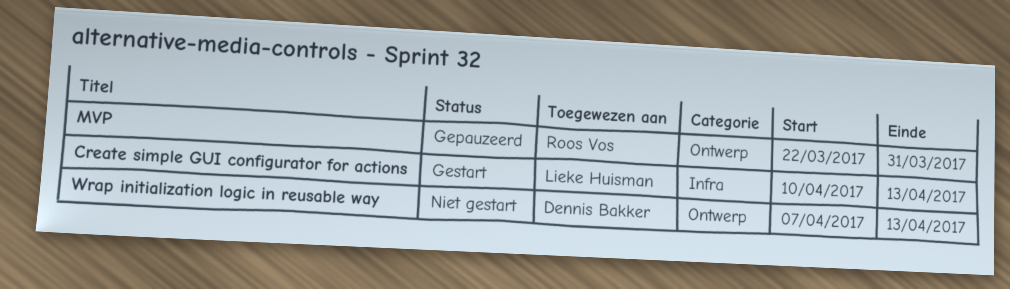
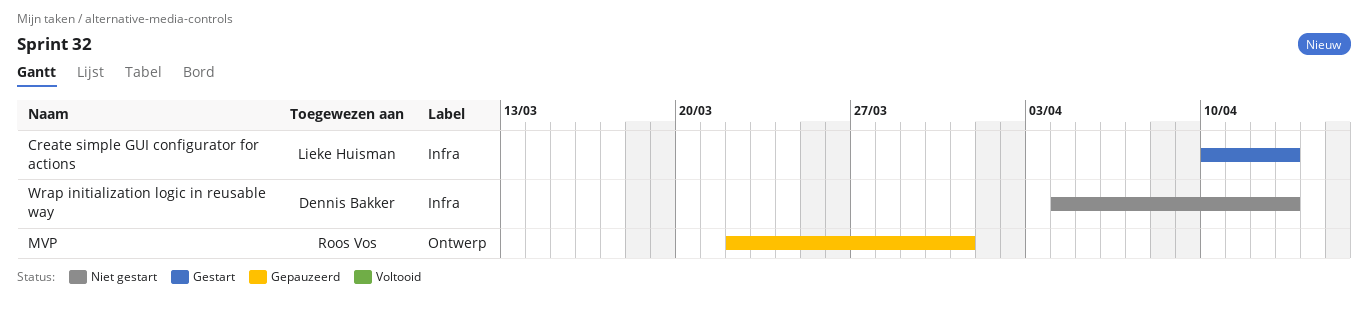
Wrap initialization logic in reusable way, label: Ontwerp -> Infra
Wrap initialization logic in reusable way, start: Apr 7 -> Apr 4

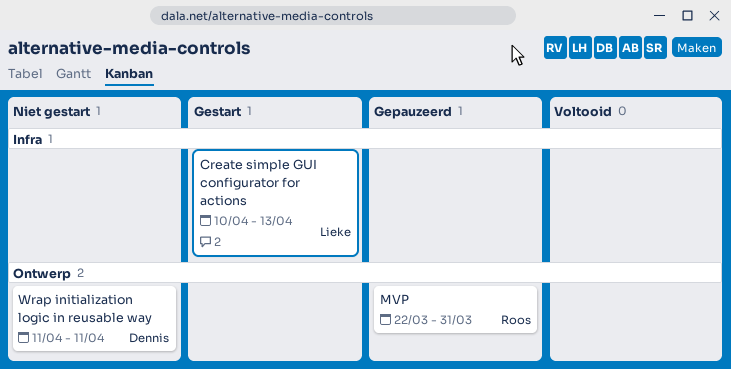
Wrap initialization logic in reusable way, label: Infra -> Ontwerp
Wrap initialization logic in reusable way, start: Apr 4 -> Apr 11
Wrap initialization logic in reusable way, due: Apr 13 -> Apr 11

